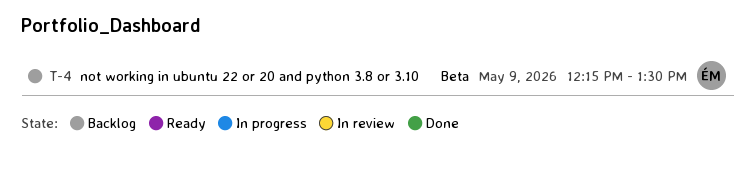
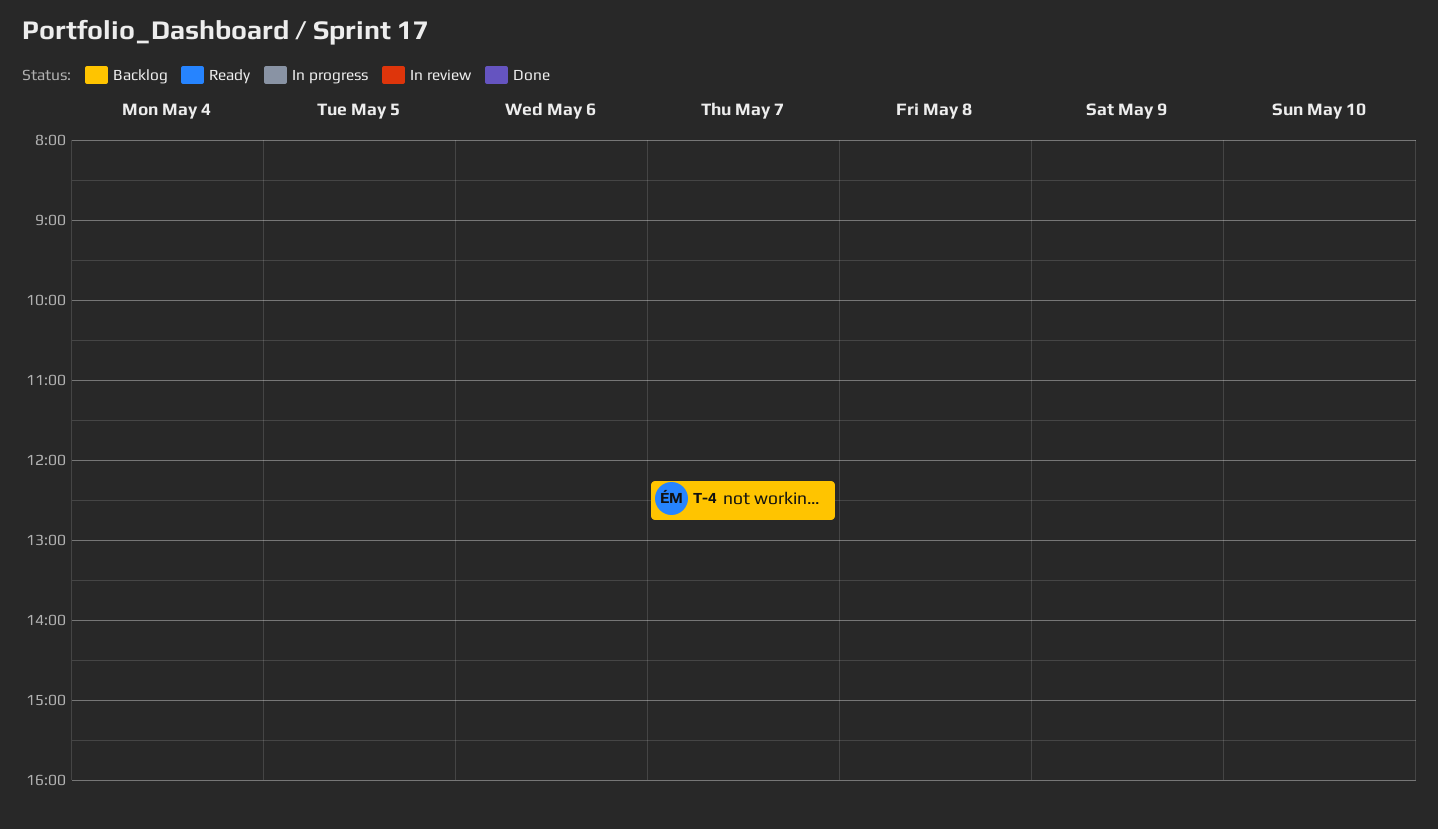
T-4, day: May 9 -> May 7
T-4, ends: 13:30 -> 12:45

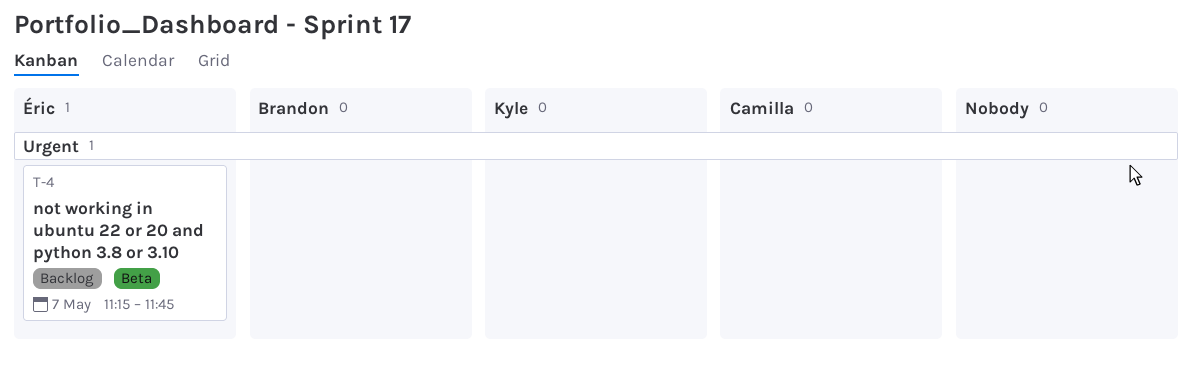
T-4, begins: 12:15 -> 11:15
T-4, ends: 12:45 -> 11:45

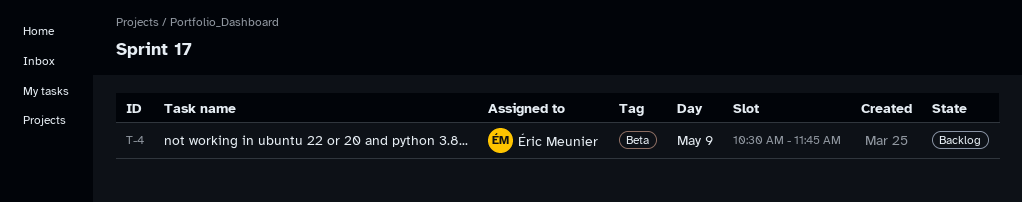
T-4, day: May 7 -> May 9
T-4, begins: 11:15 -> 10:30

